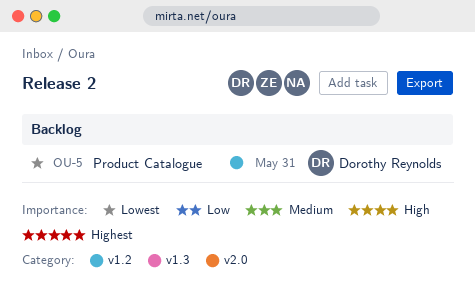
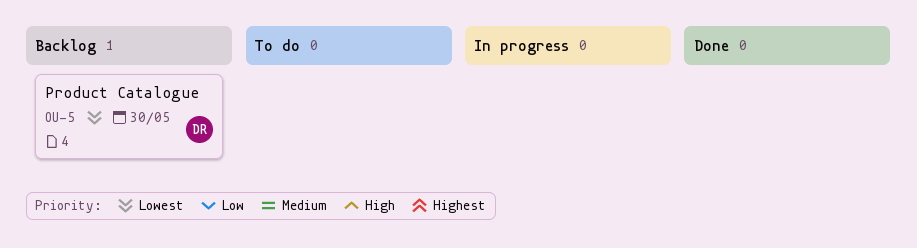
OU-5, due: May 31 -> May 30

